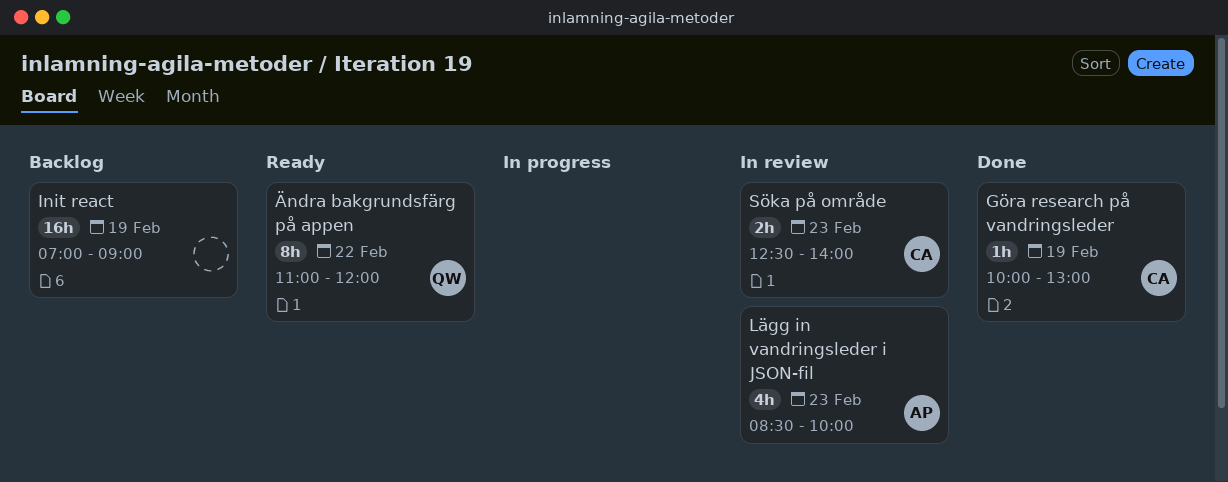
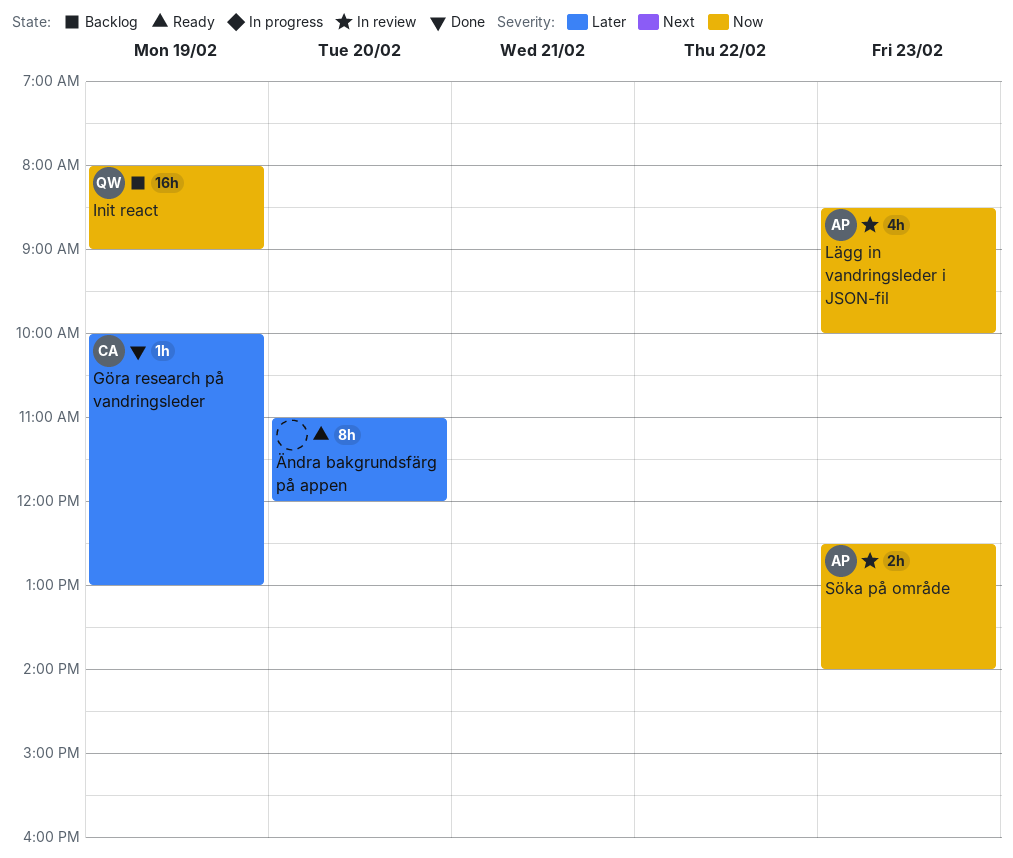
Init react, owner: none -> QW
Init react, begins: 07:00 -> 08:00
Söka på område, owner: CA -> AP
Ändra bakgrundsfärg på appen, owner: QW -> none
Ändra bakgrundsfärg på appen, day: Feb 22 -> Feb 20

